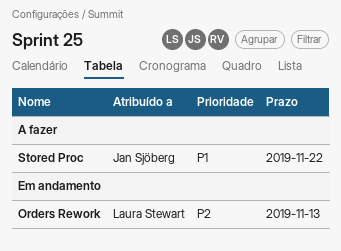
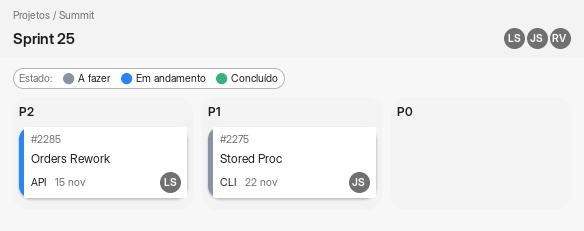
Orders Rework, due: Nov 13 -> Nov 15

